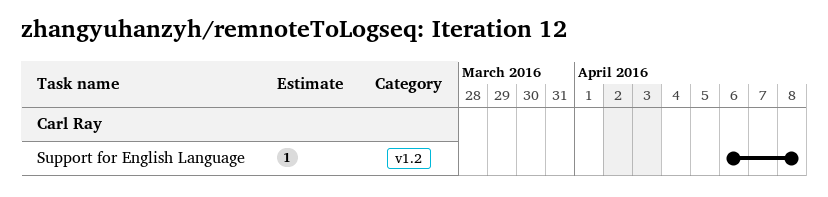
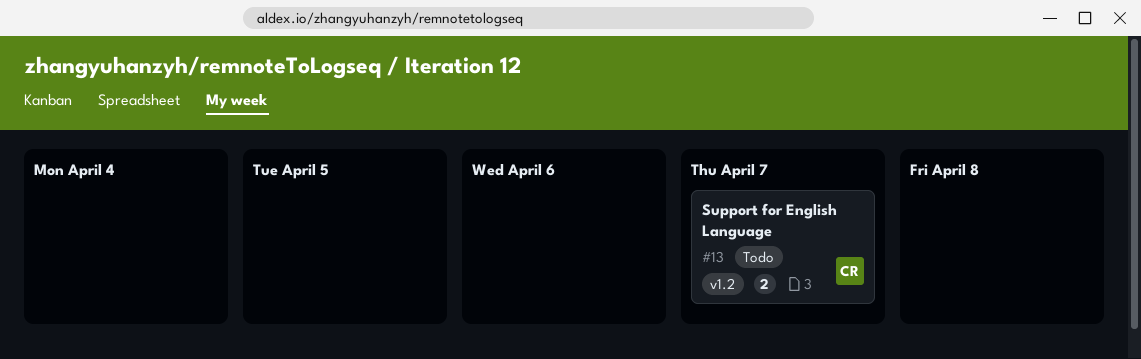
Support for English Language, estimate: 1 -> 2
Support for English Language, due: Apr 8 -> Apr 7

